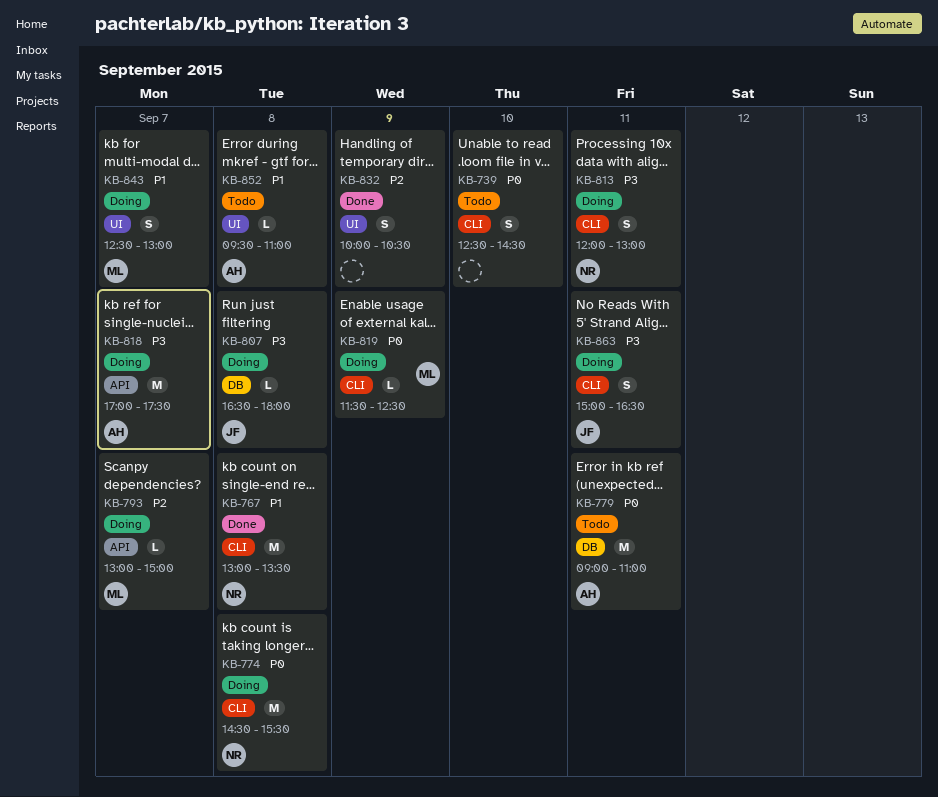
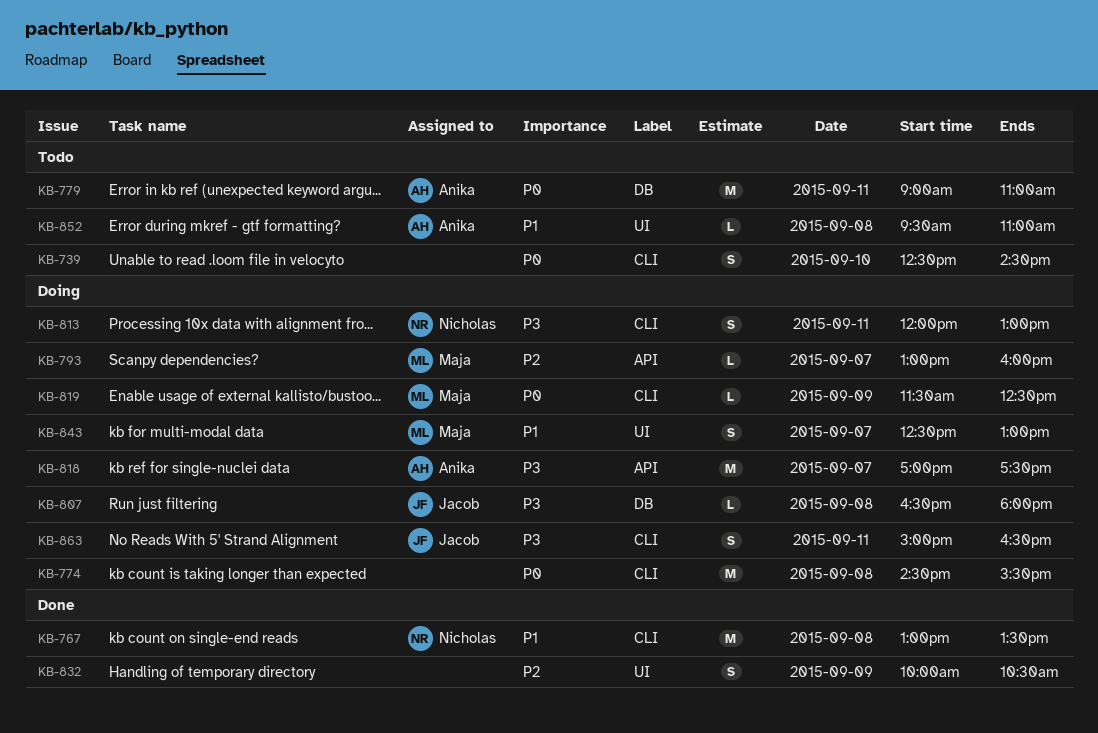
KB-774, owner: Nicholas -> none
KB-793, ends: 15:00 -> 16:00

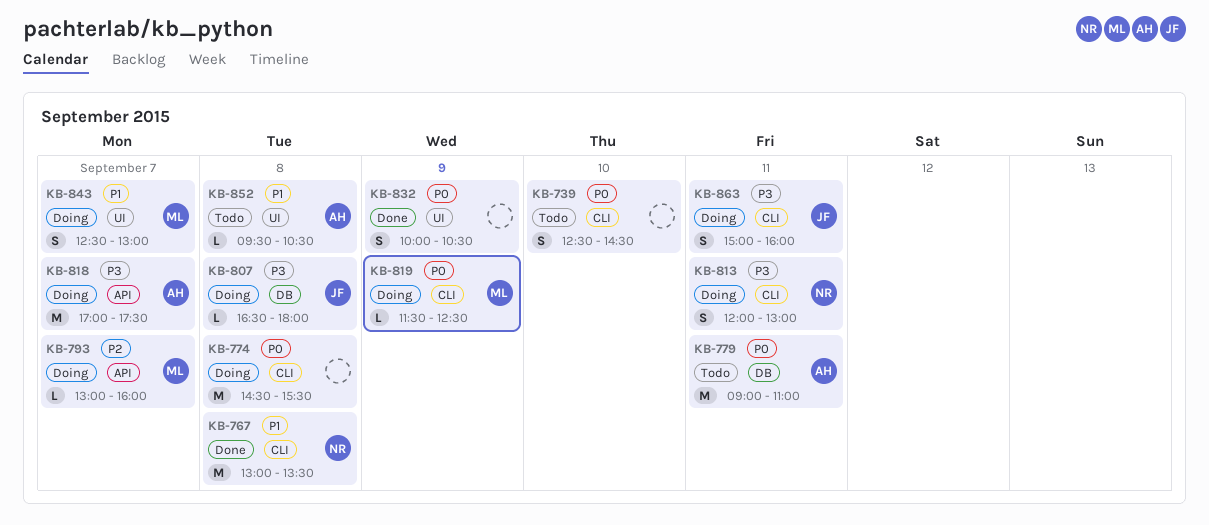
KB-832, priority: P2 -> P0
KB-852, ends: 11:00 -> 10:30
KB-863, ends: 16:30 -> 16:00

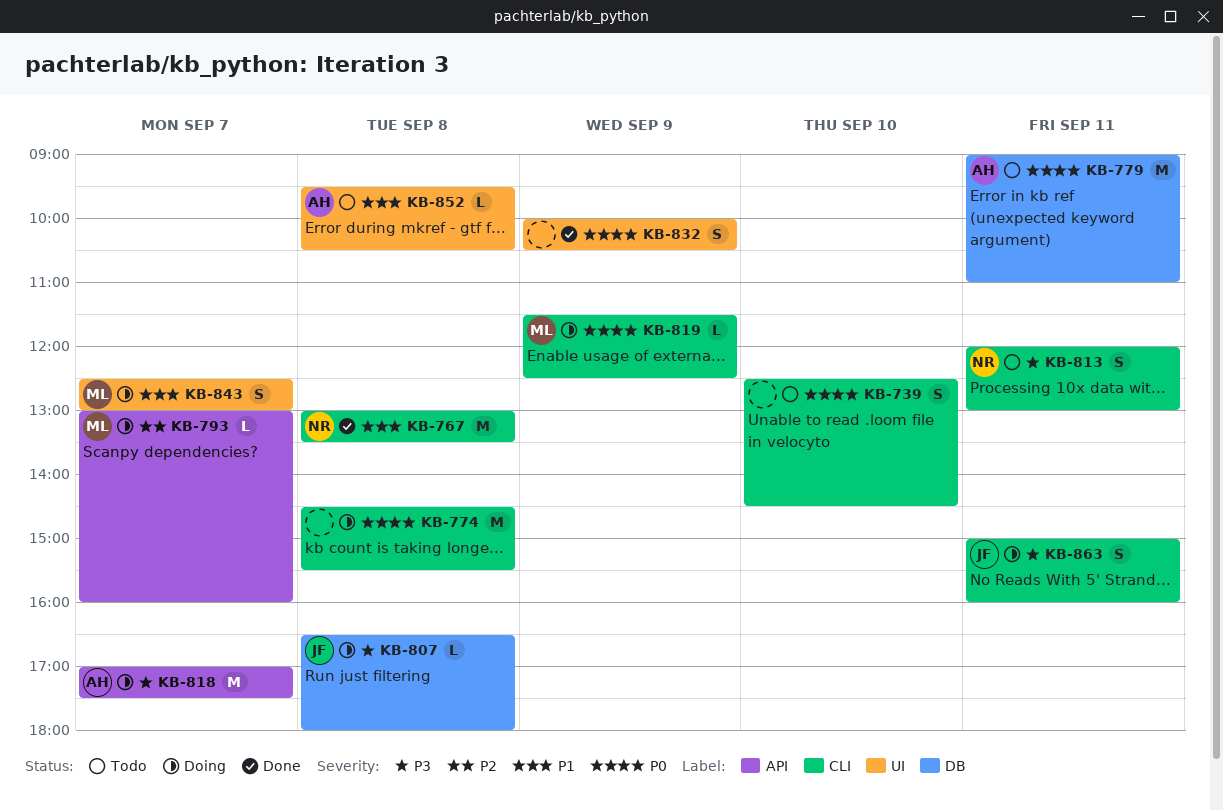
KB-813, status: Doing -> Todo

